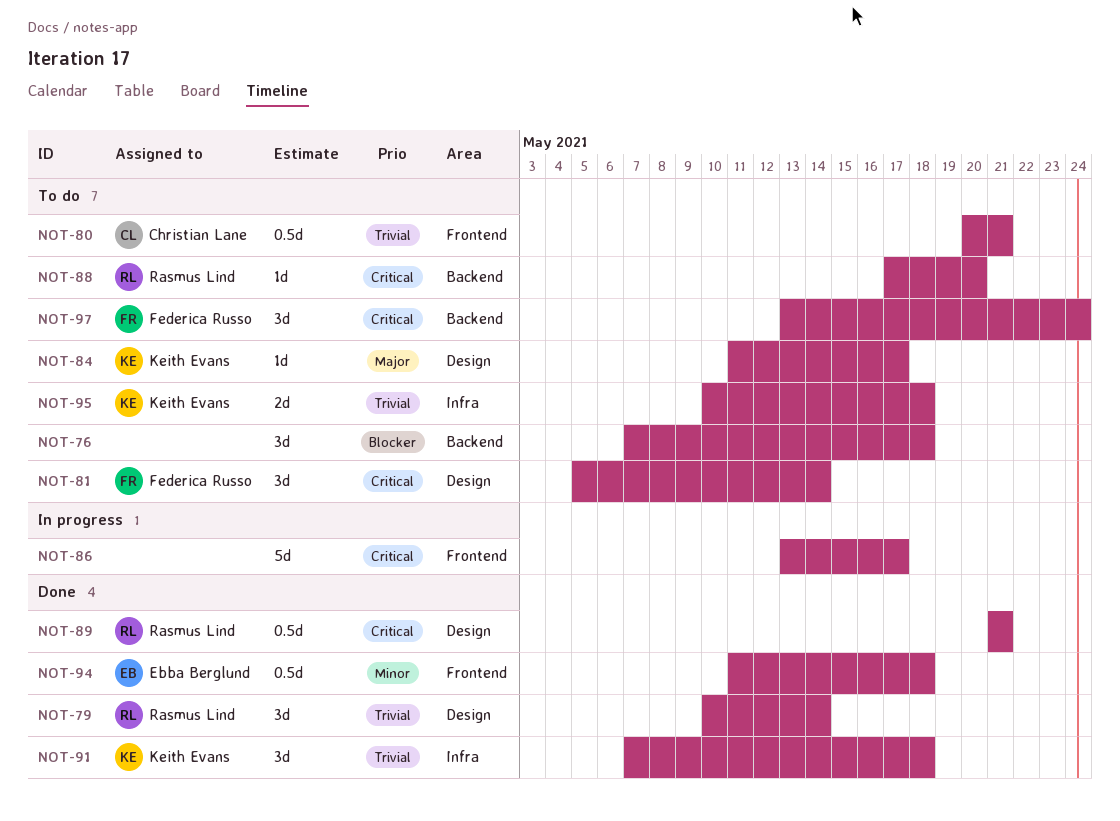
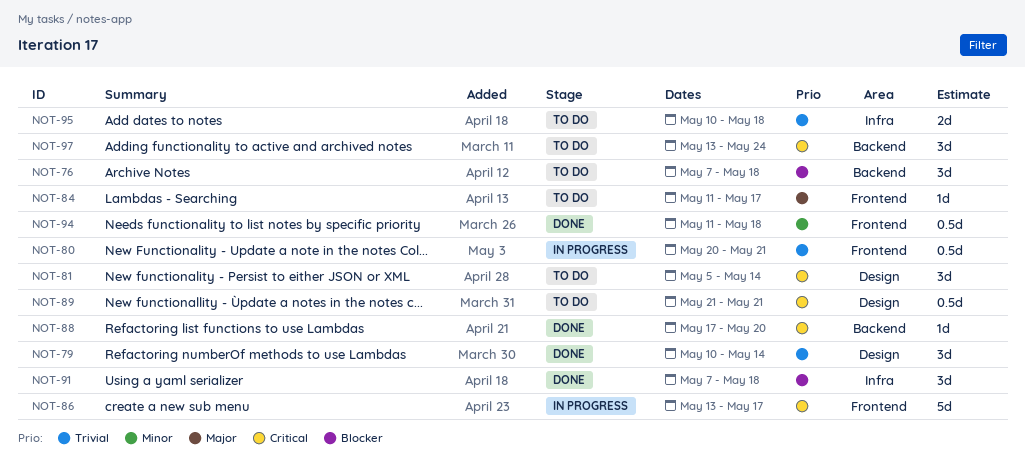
NOT-80, status: To do -> In progress
NOT-84, label: Design -> Frontend
NOT-88, status: To do -> Done
NOT-89, status: Done -> To do
NOT-91, priority: Trivial -> Blocker

